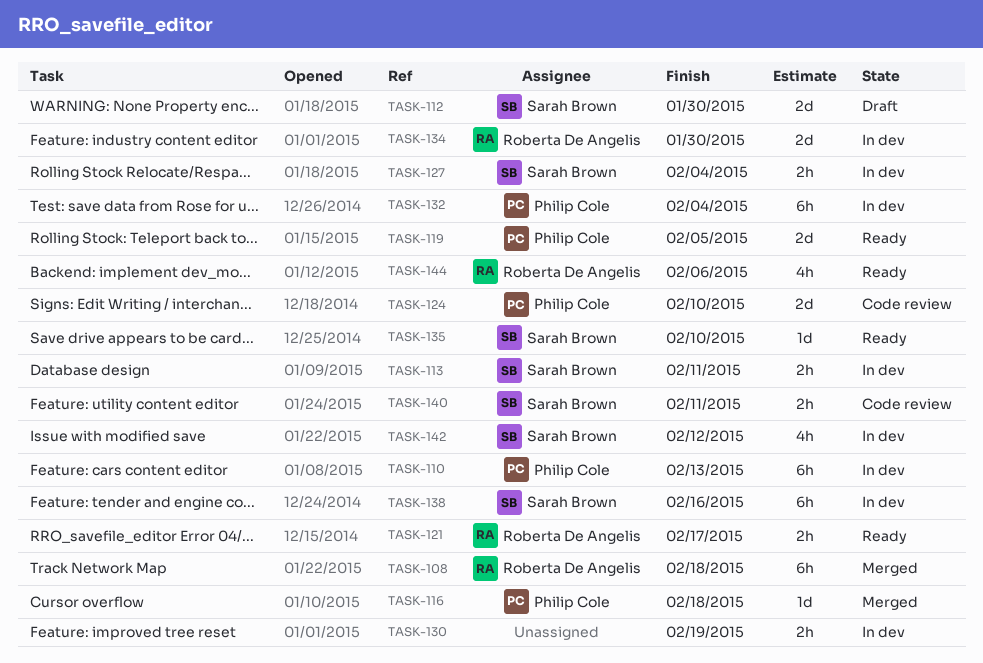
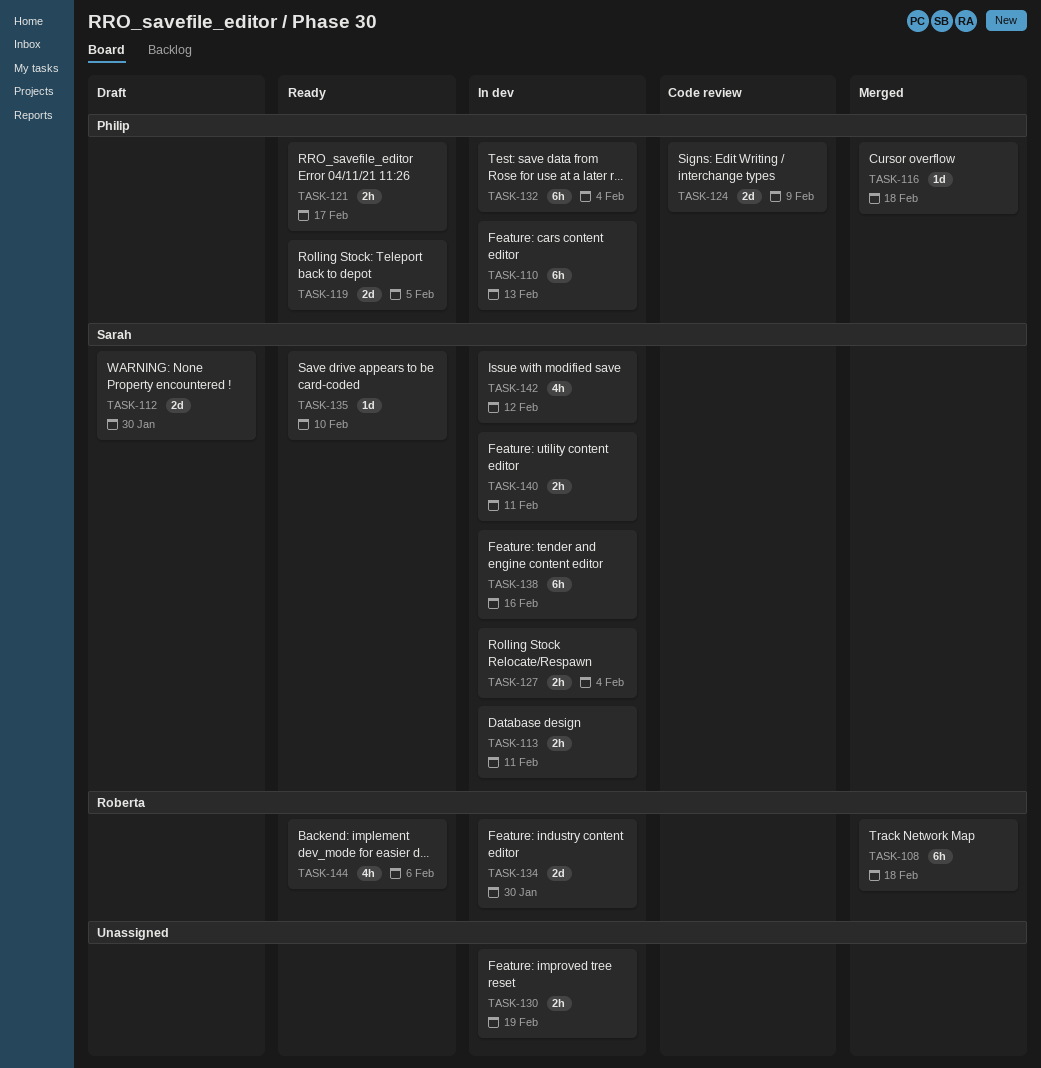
TASK-121, owner: Roberta De Angelis -> Philip Cole
TASK-124, due: Feb 10 -> Feb 9
TASK-140, status: Code review -> In dev

